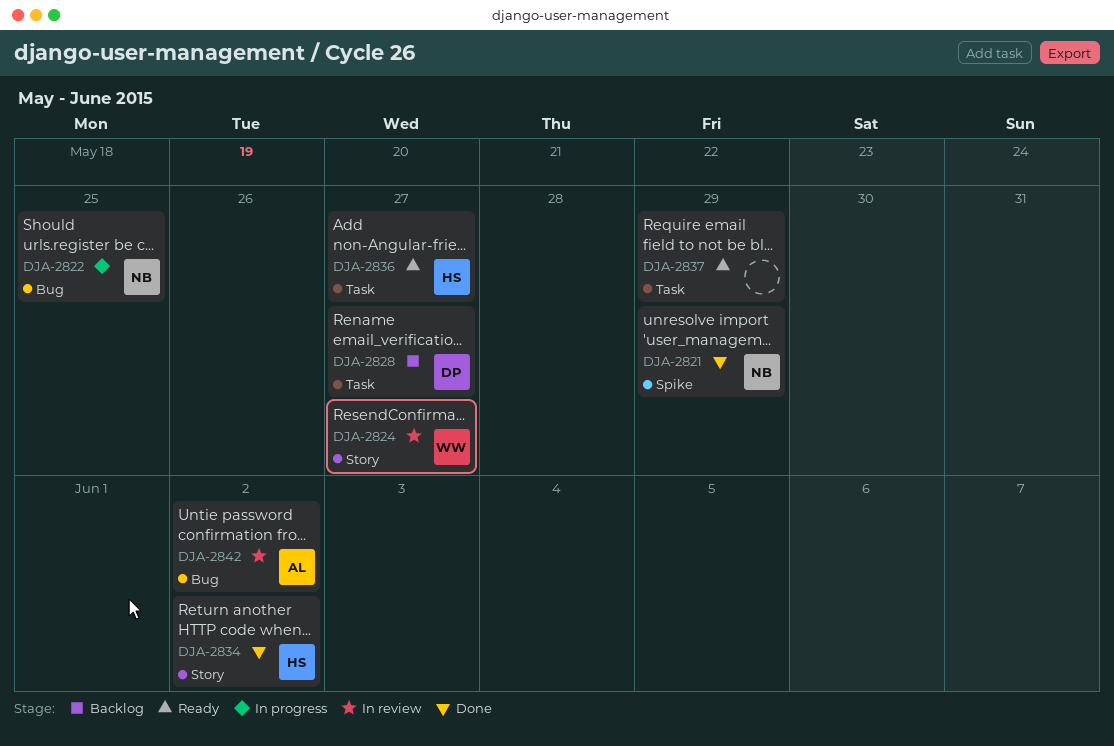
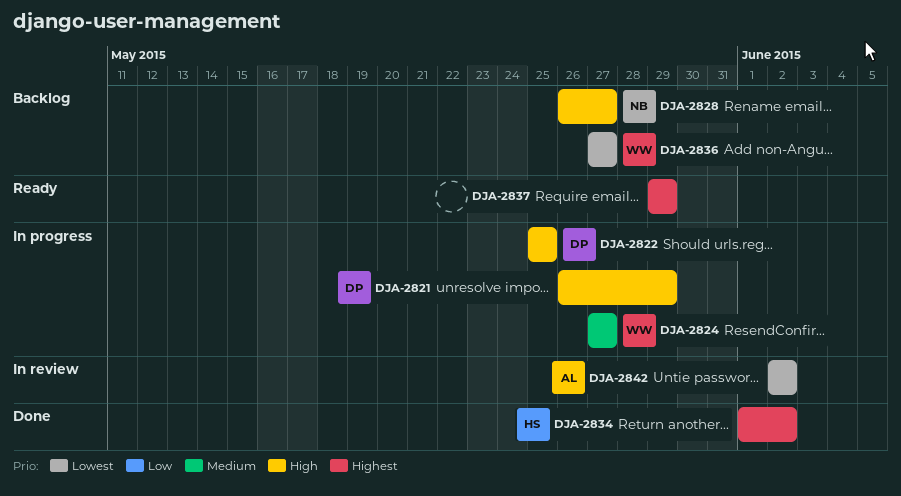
DJA-2821, status: Done -> In progress
DJA-2821, owner: NB -> DP
DJA-2822, owner: NB -> DP
DJA-2824, status: In review -> In progress
DJA-2828, owner: DP -> NB
DJA-2836, status: Ready -> Backlog
DJA-2836, owner: HS -> WW

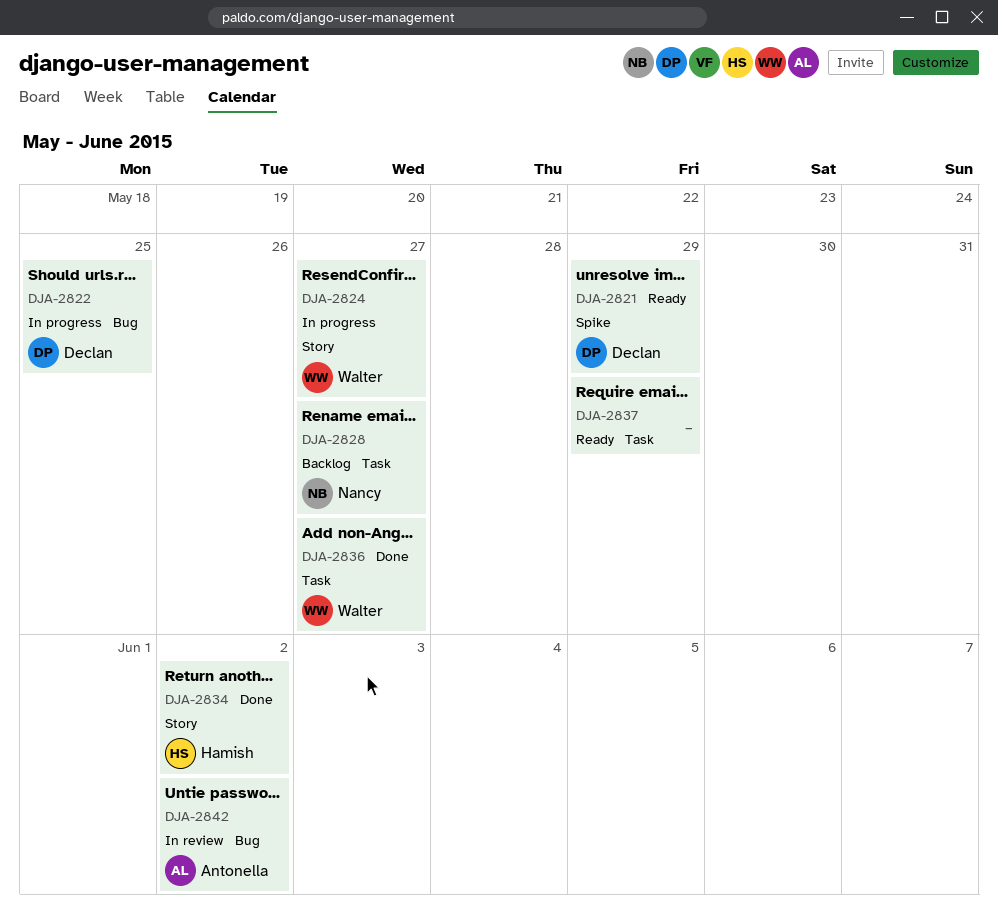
DJA-2821, status: In progress -> Ready
DJA-2836, status: Backlog -> Done

